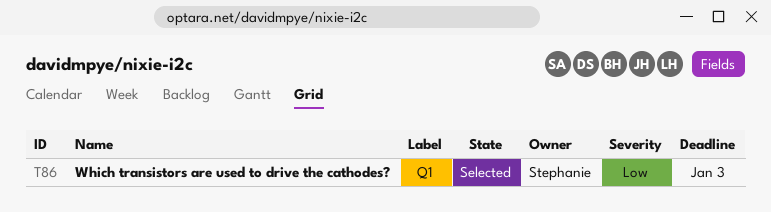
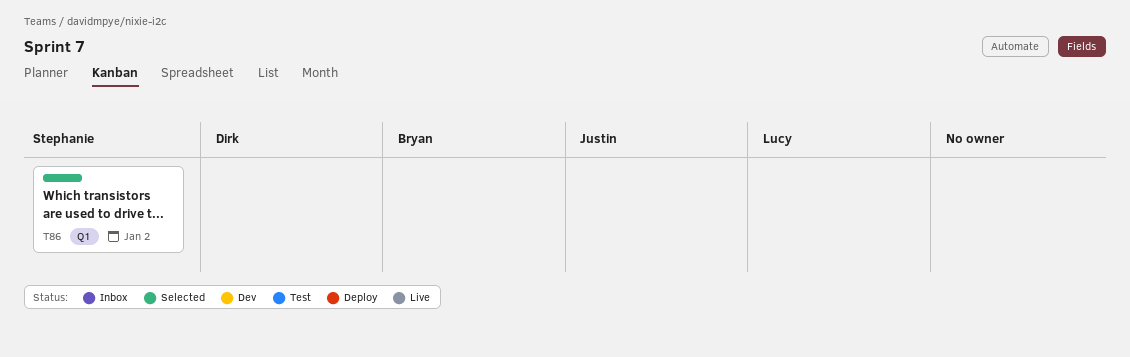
T86, due: Jan 3 -> Jan 2

